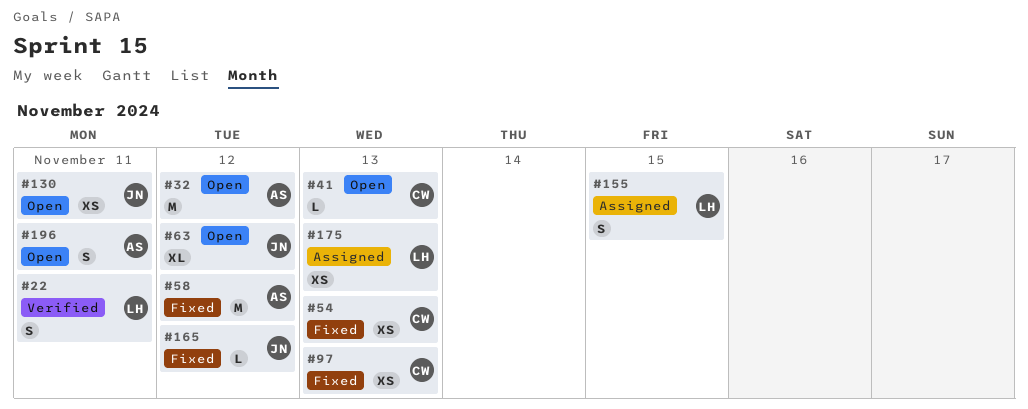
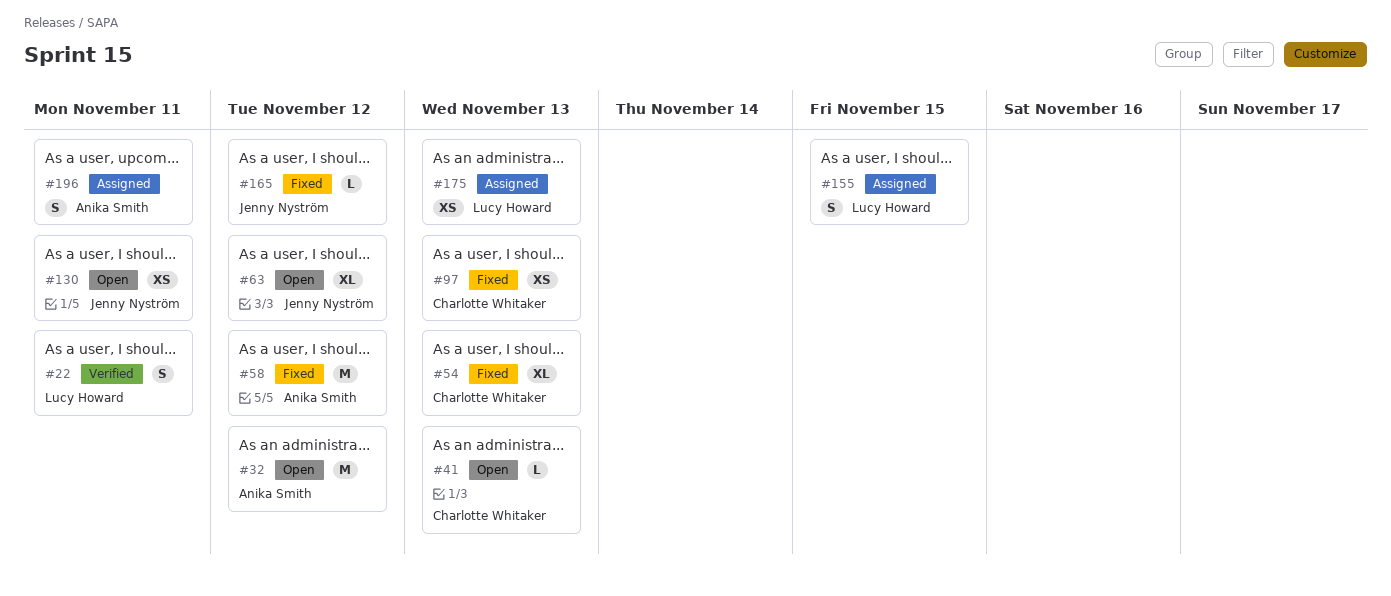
#54, estimate: XS -> XL
#196, status: Open -> Assigned

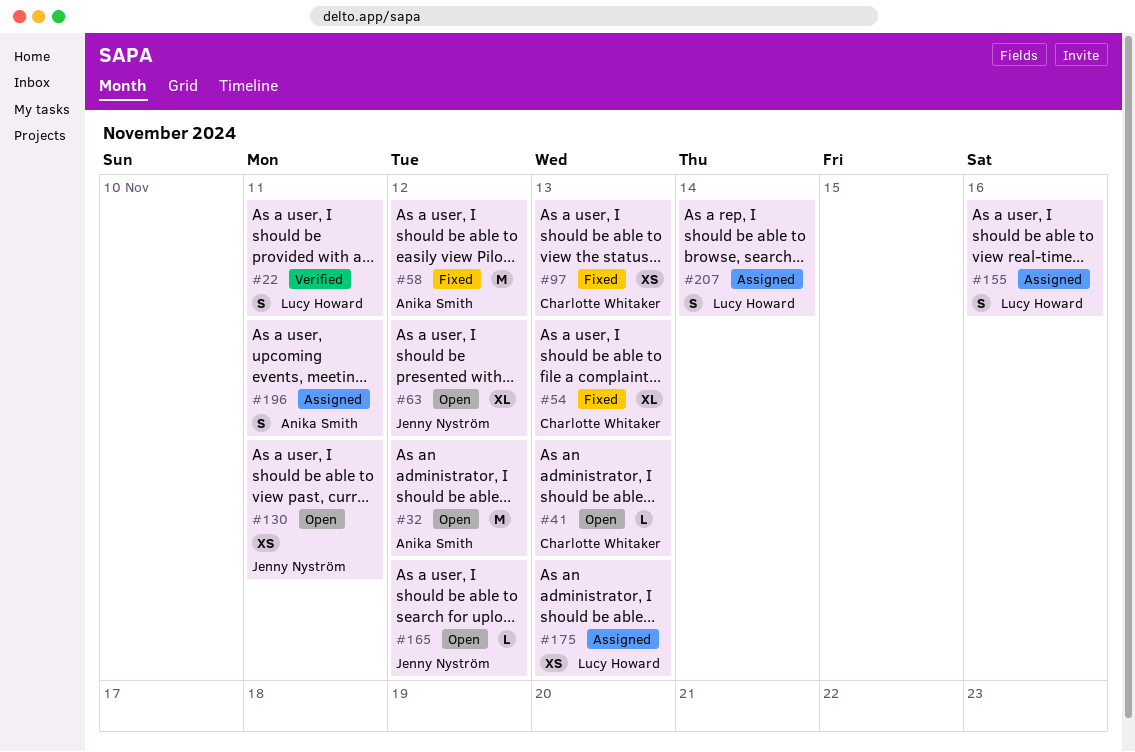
#155, due: Nov 15 -> Nov 16
#165, status: Fixed -> Open
#207: none -> present

